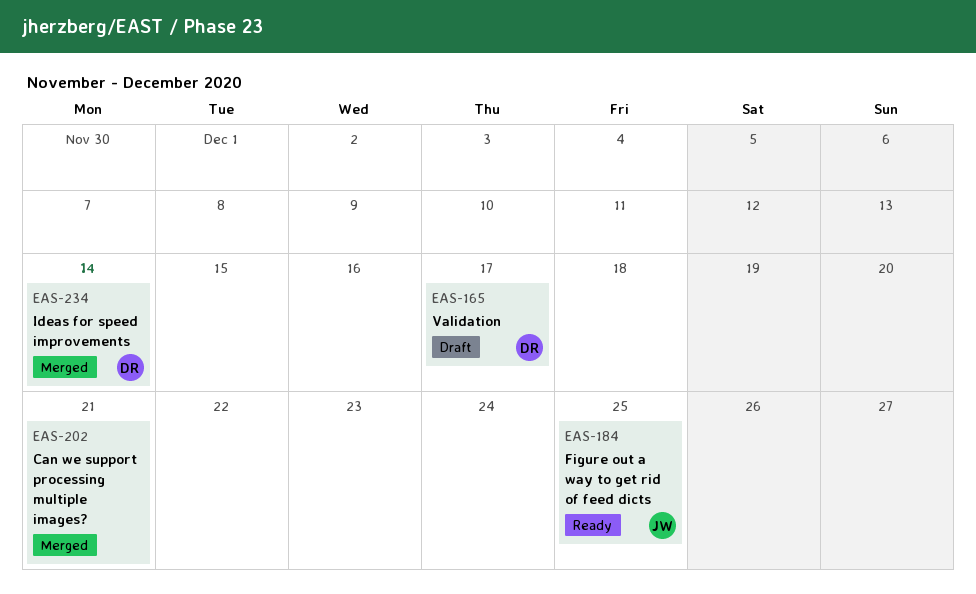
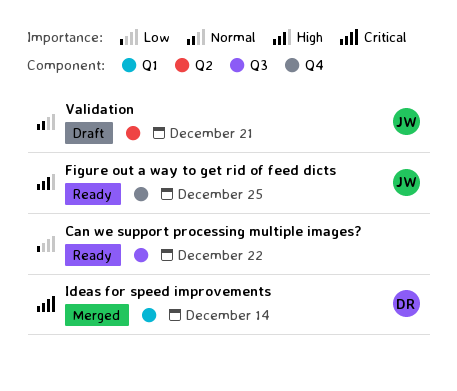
Can we support processing multiple images?, status: Merged -> Ready
Can we support processing multiple images?, due: Dec 21 -> Dec 22
Validation, owner: DR -> JW
Validation, due: Dec 17 -> Dec 21

